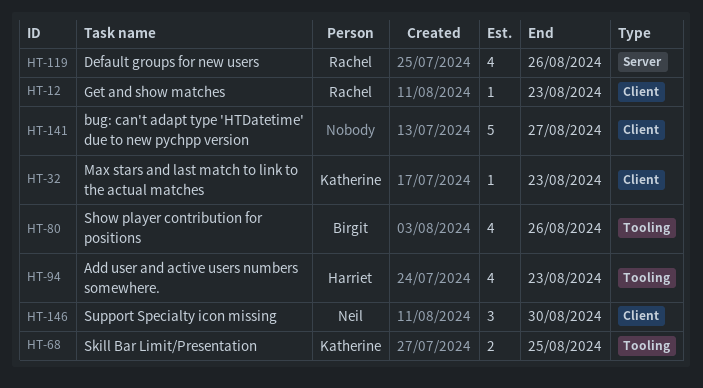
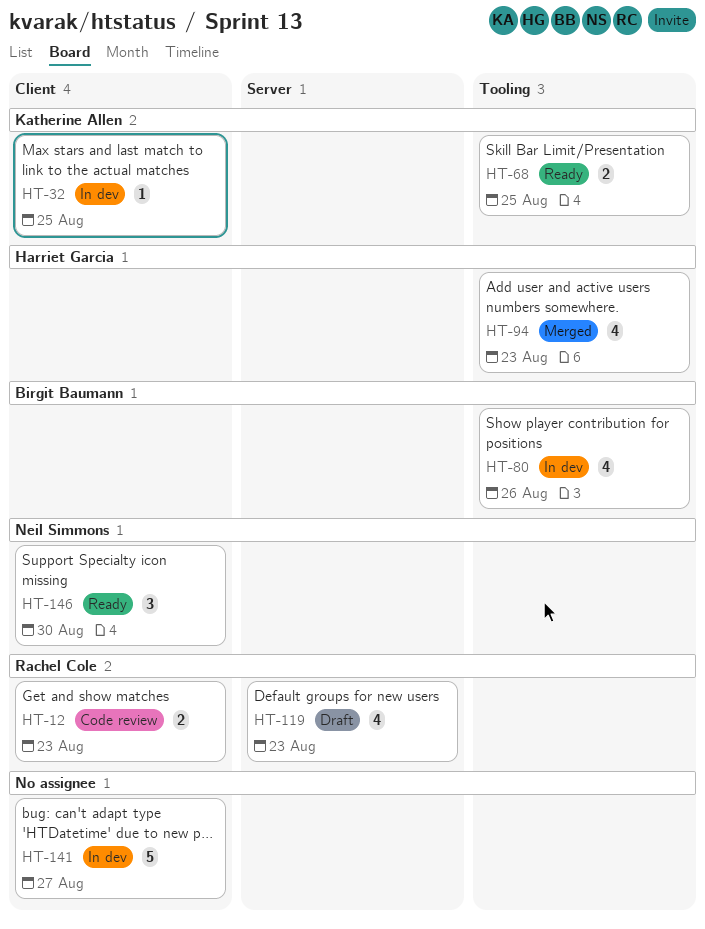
HT-12, estimate: 1 -> 2
HT-32, due: Aug 23 -> Aug 25
HT-119, due: Aug 26 -> Aug 23

